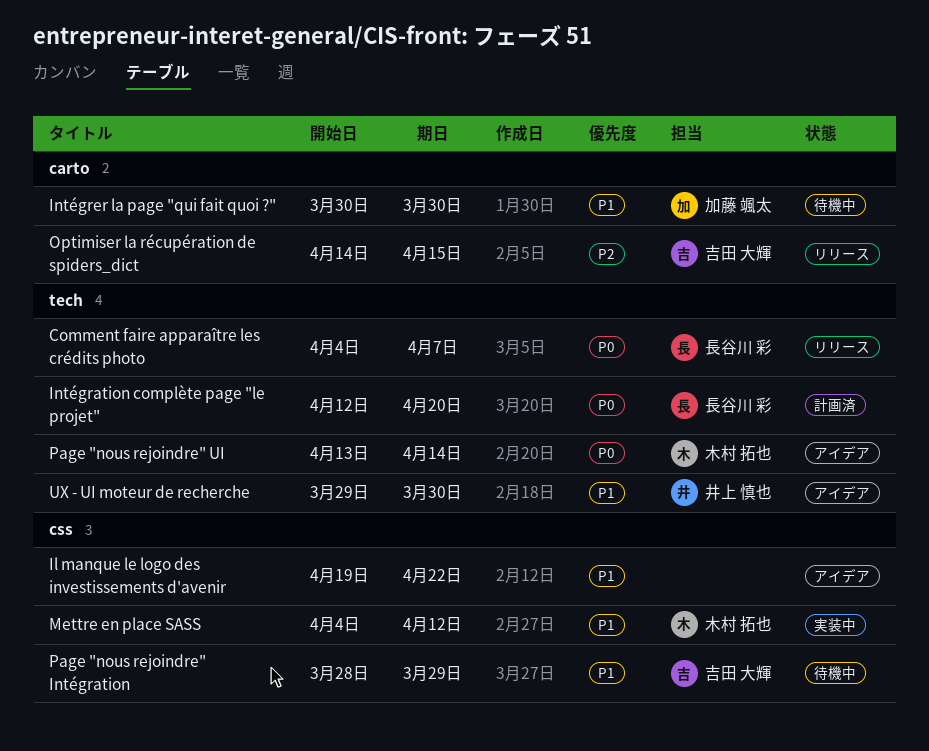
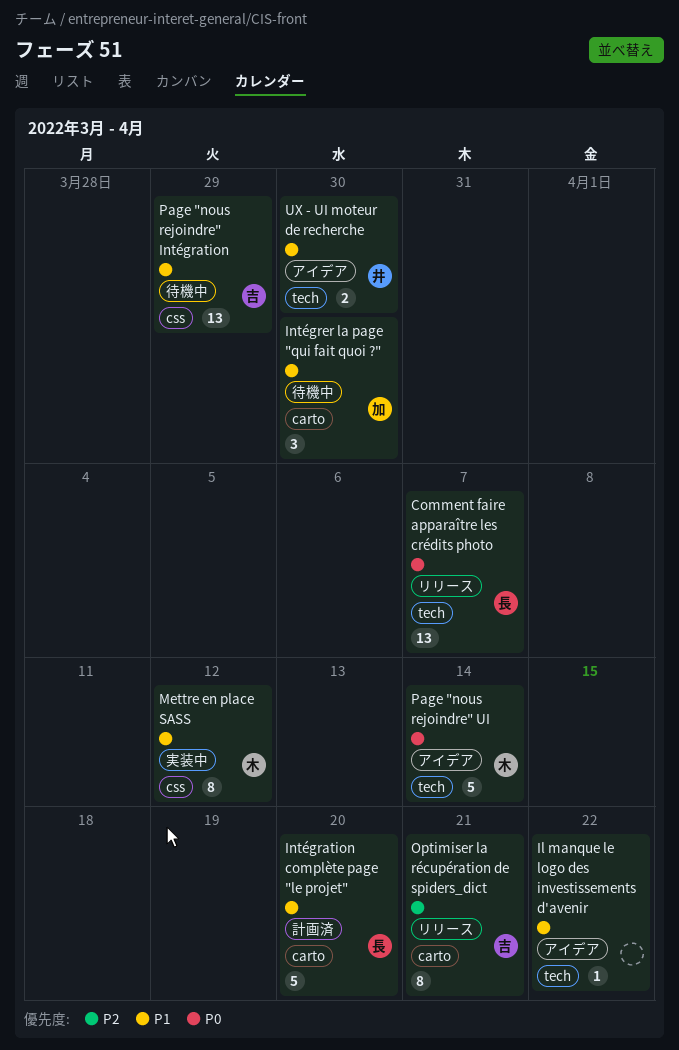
Il manque le logo des investissements d'avenir, label: css -> tech
Intégration complète page "le projet", priority: P0 -> P1
Intégration complète page "le projet", label: tech -> carto
Optimiser la récupération de spiders_dict, due: Apr 15 -> Apr 21

